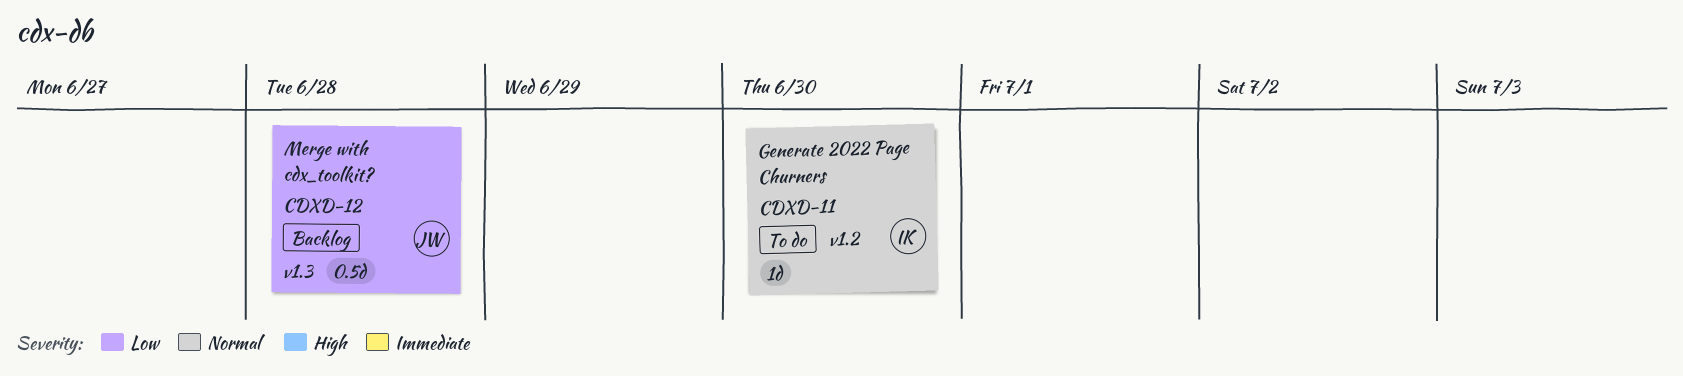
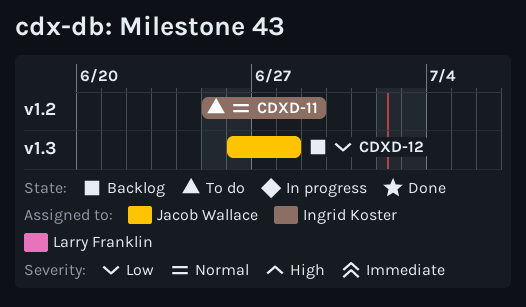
CDXD-11, due: Jun 30 -> Jun 29

